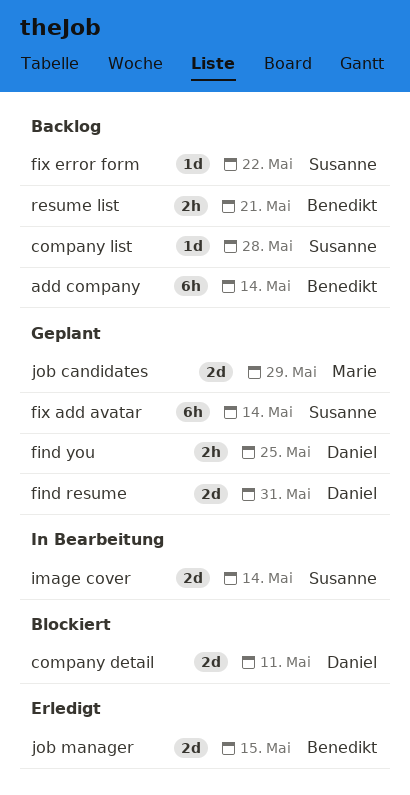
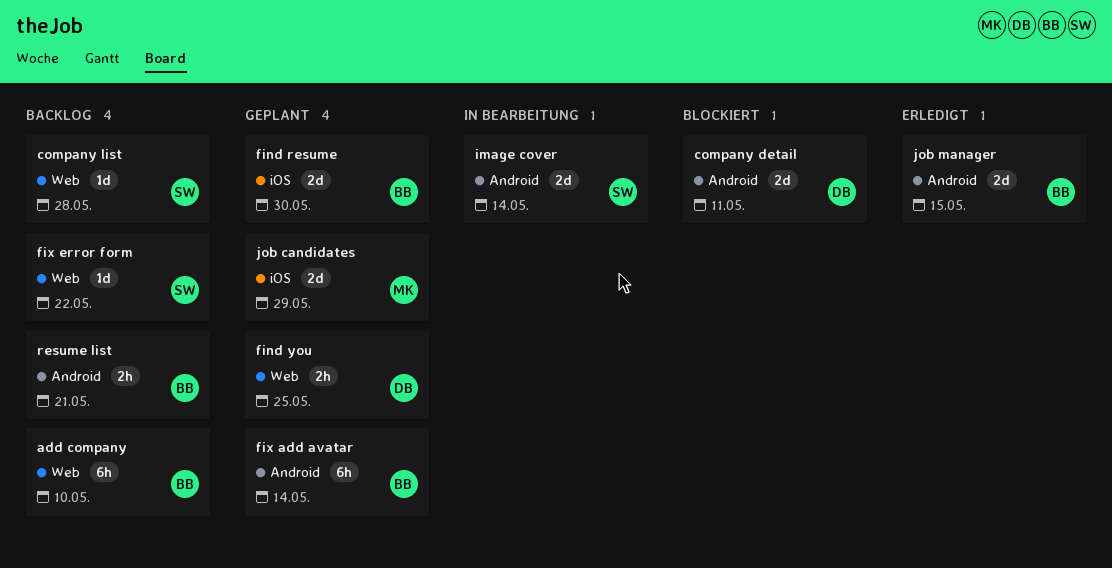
add company, due: May 14 -> May 10
find resume, owner: Daniel -> Benedikt
find resume, due: May 31 -> May 30
fix add avatar, owner: Susanne -> Benedikt

